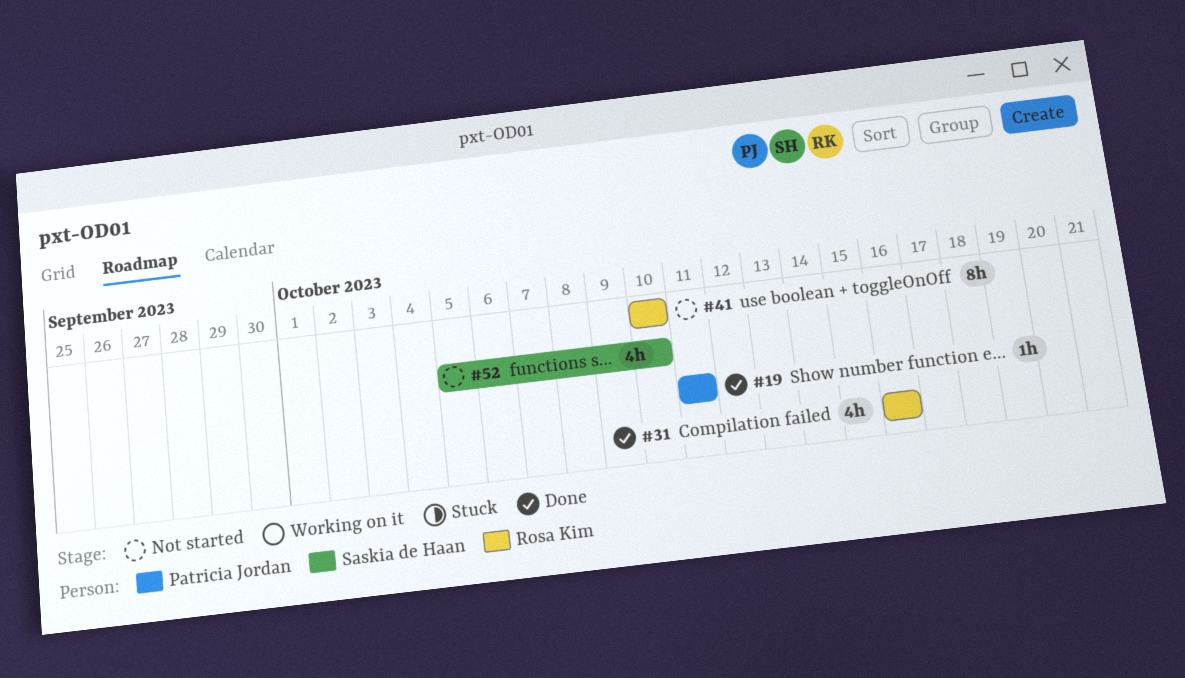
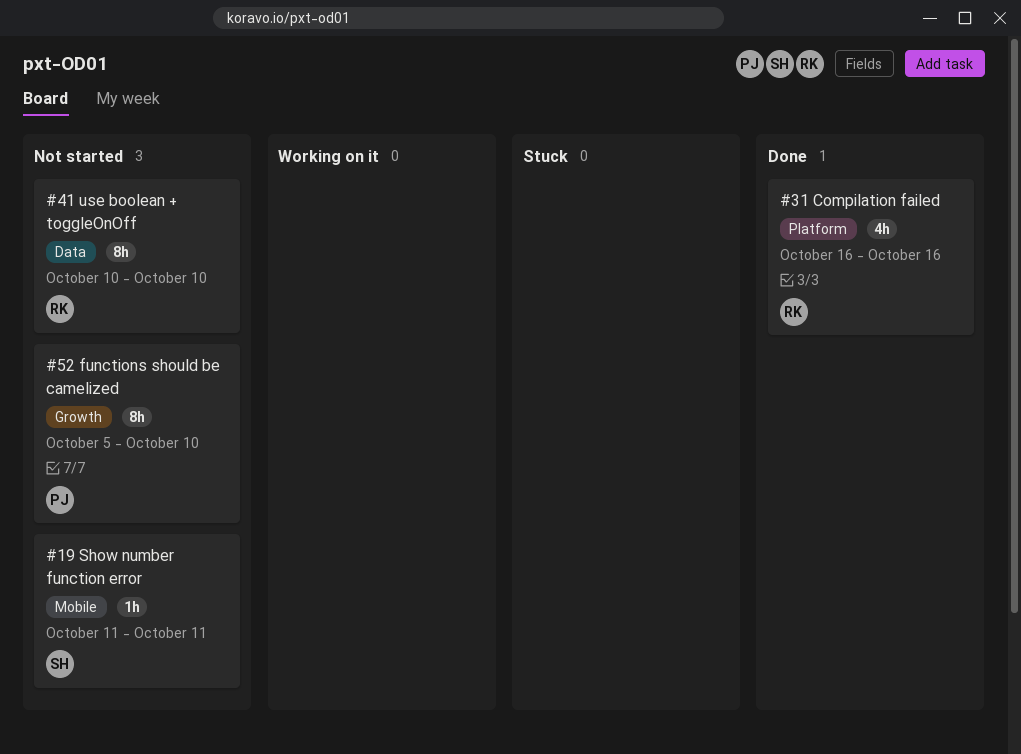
#19, status: Done -> Not started
#19, owner: Patricia Jordan -> Saskia de Haan
#52, owner: Saskia de Haan -> Patricia Jordan
#52, estimate: 4h -> 8h

